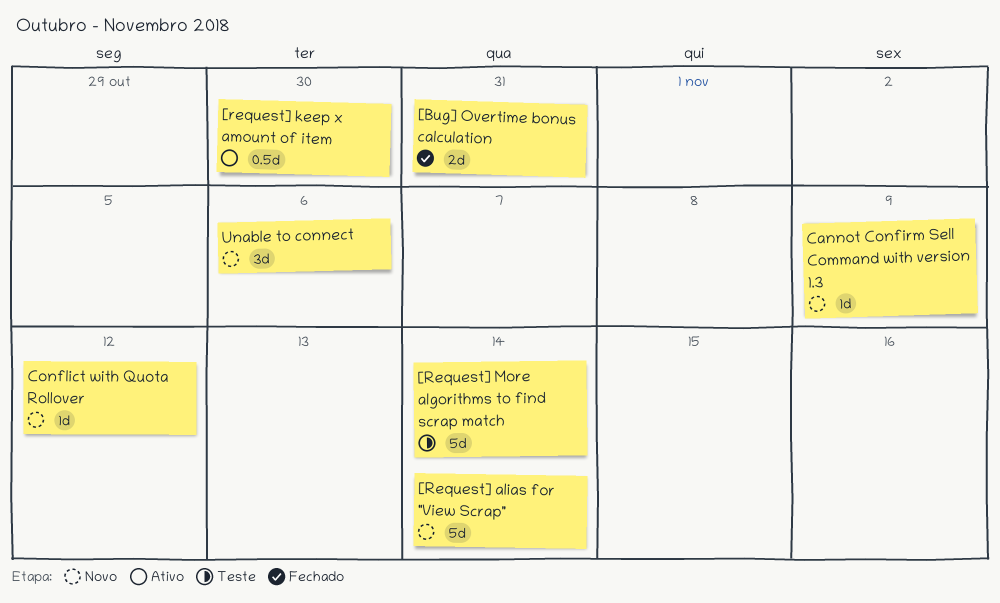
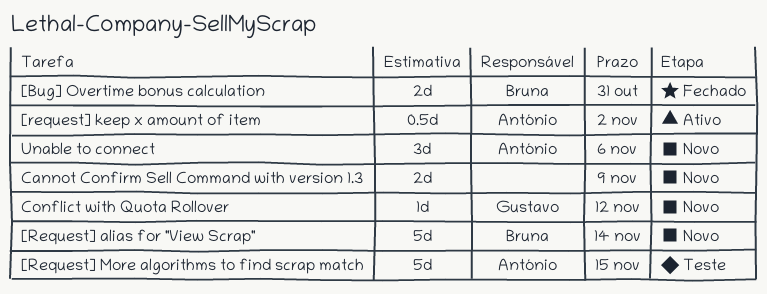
[request] keep x amount of item, due: Oct 30 -> Nov 2
[Request] More algorithms to find scrap match, due: Nov 14 -> Nov 15
Cannot Confirm Sell Command with version 1.3, estimate: 1d -> 2d

